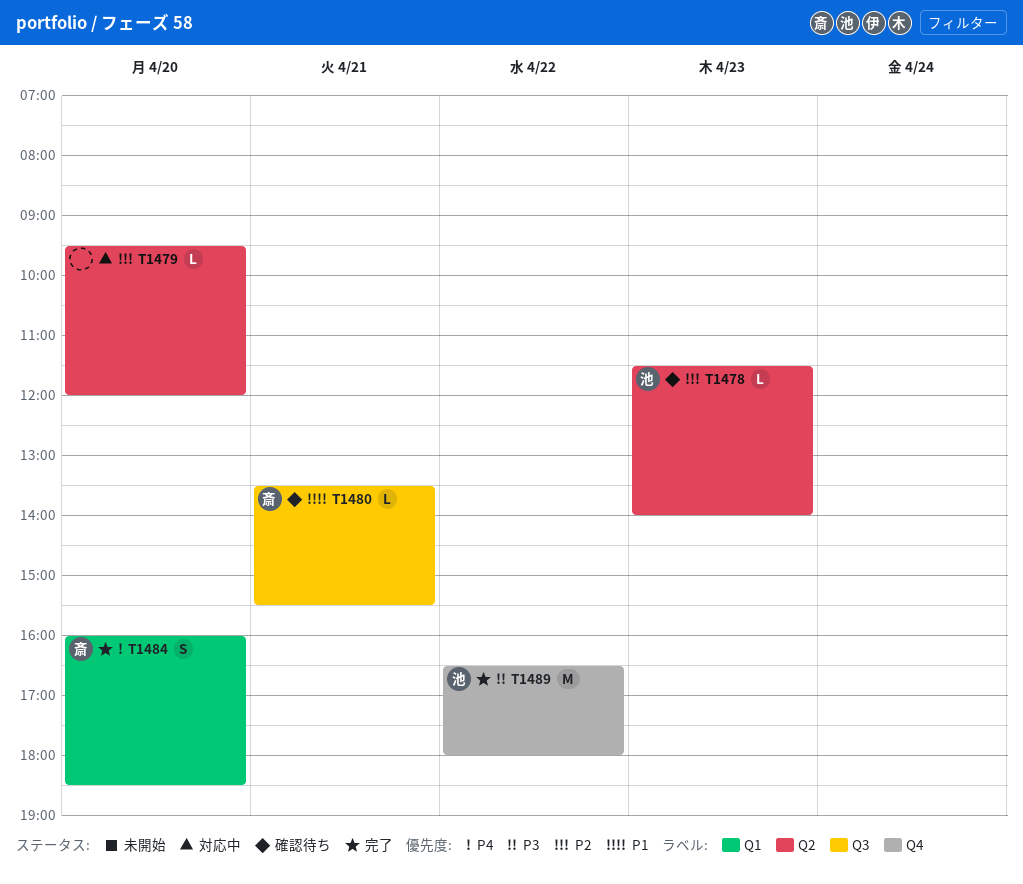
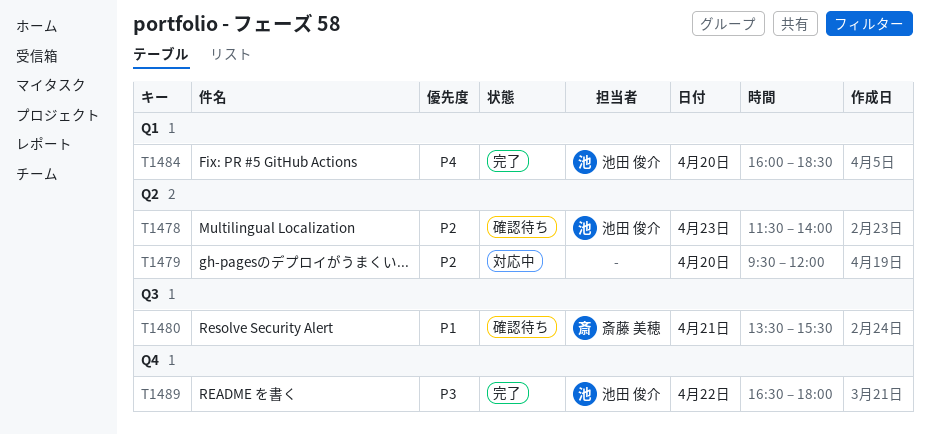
T1484, owner: 斎藤 美穂 -> 池田 俊介

